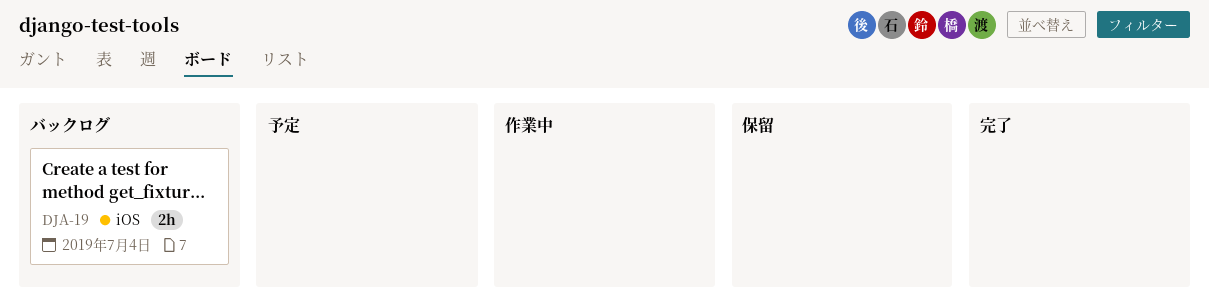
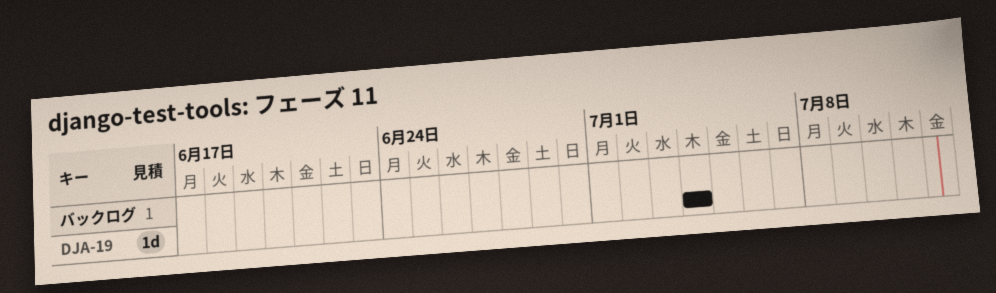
DJA-19, estimate: 2h -> 1d

